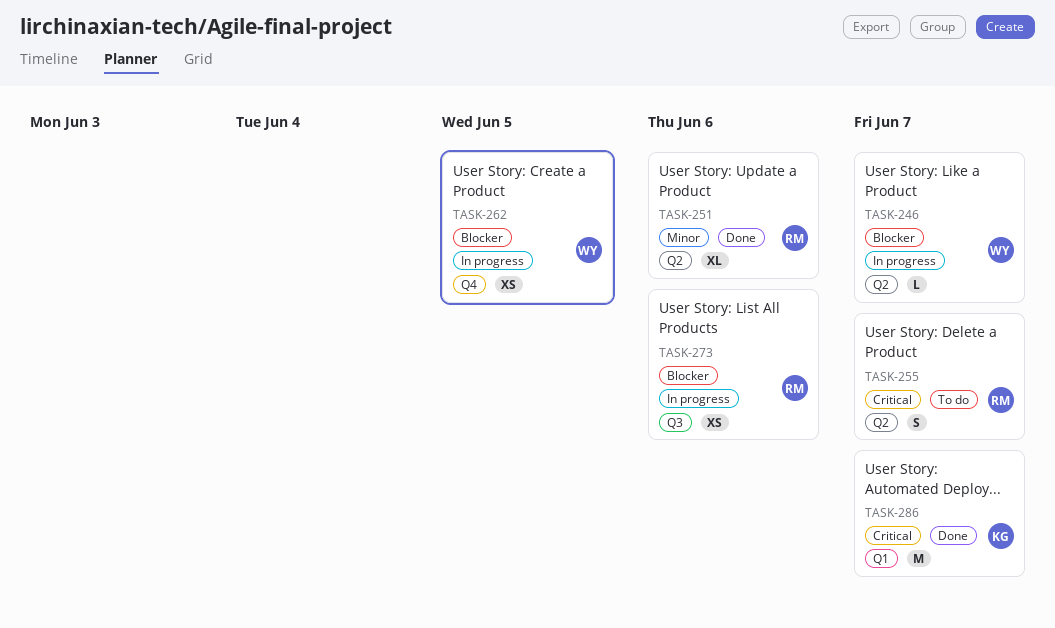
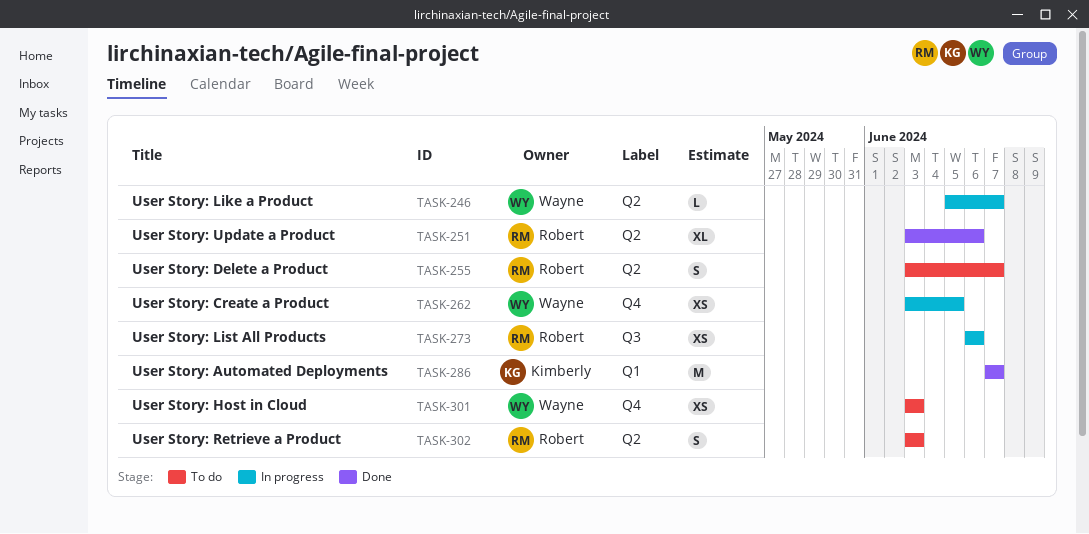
TASK-301: none -> present
TASK-302: none -> present

